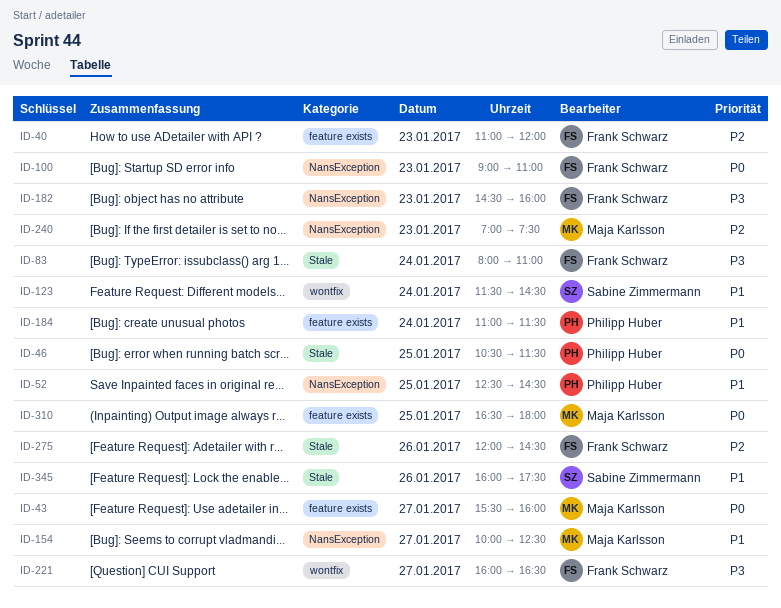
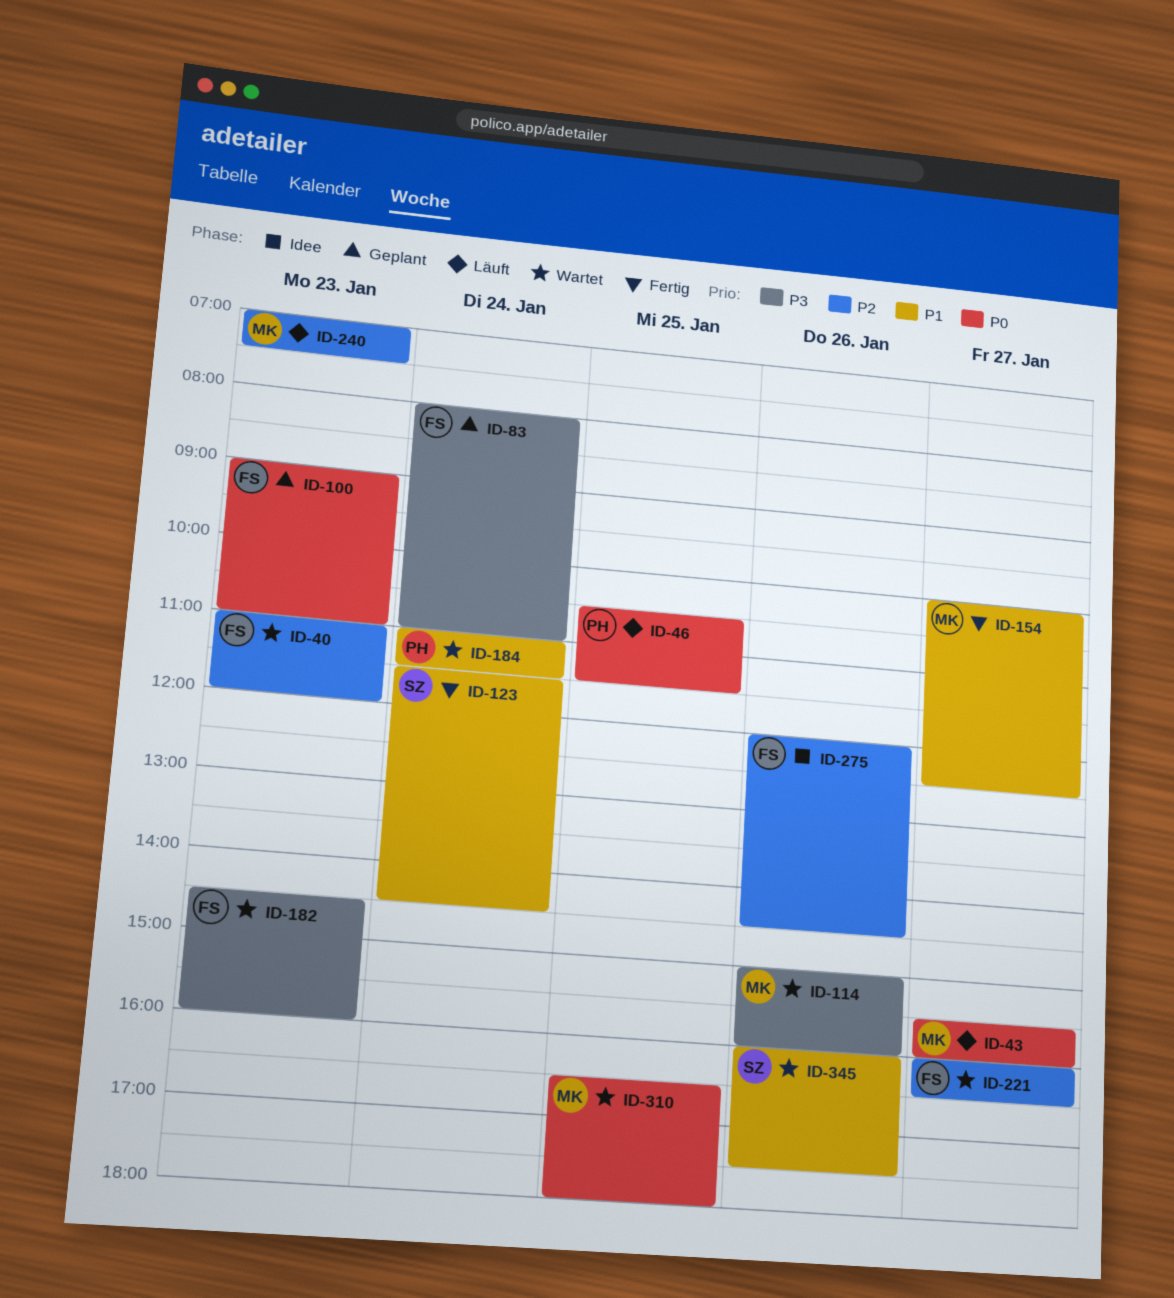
ID-52: present -> none
ID-114: none -> present
ID-221, priority: P3 -> P2

